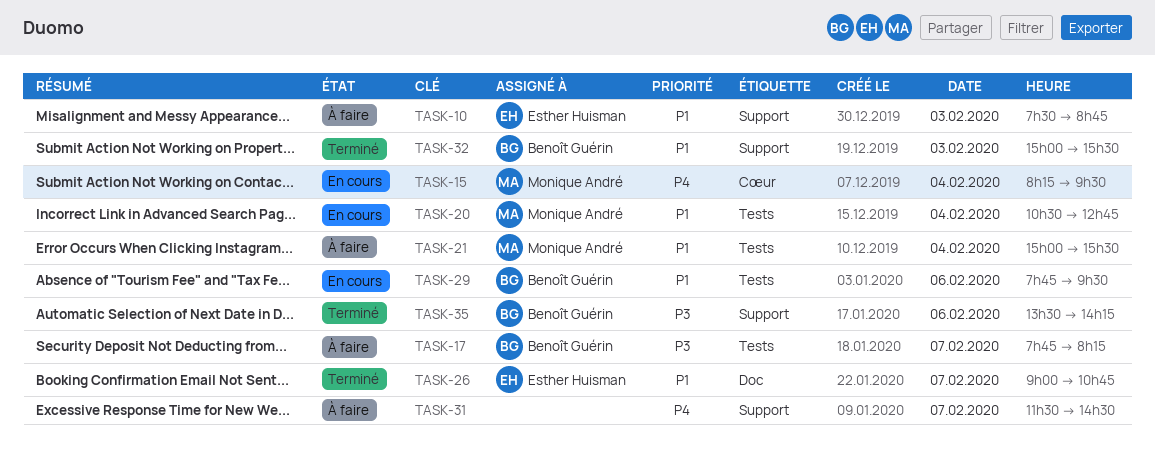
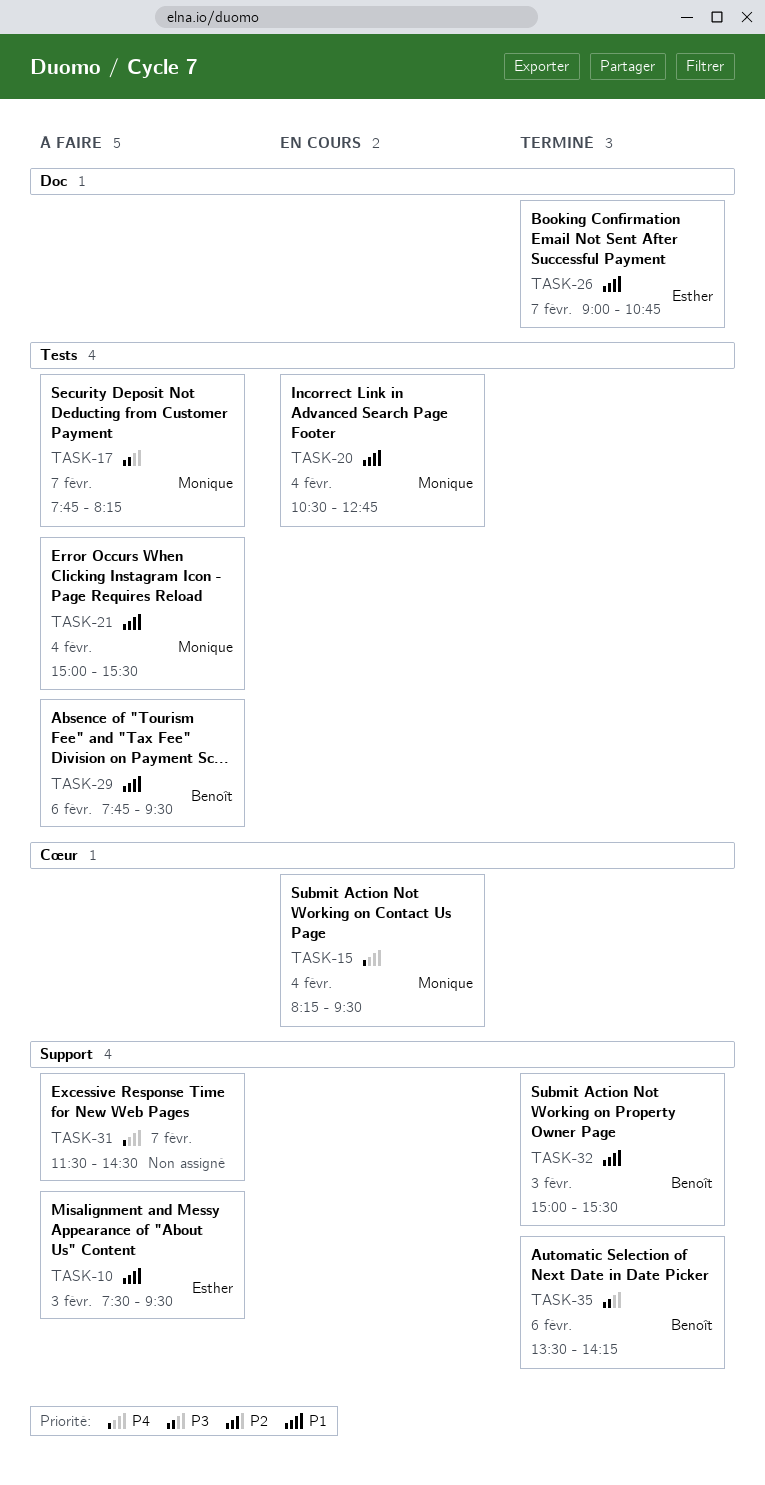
TASK-10, ends: 08:45 -> 09:30
TASK-17, owner: Benoît Guérin -> Monique André
TASK-29, status: En cours -> À faire

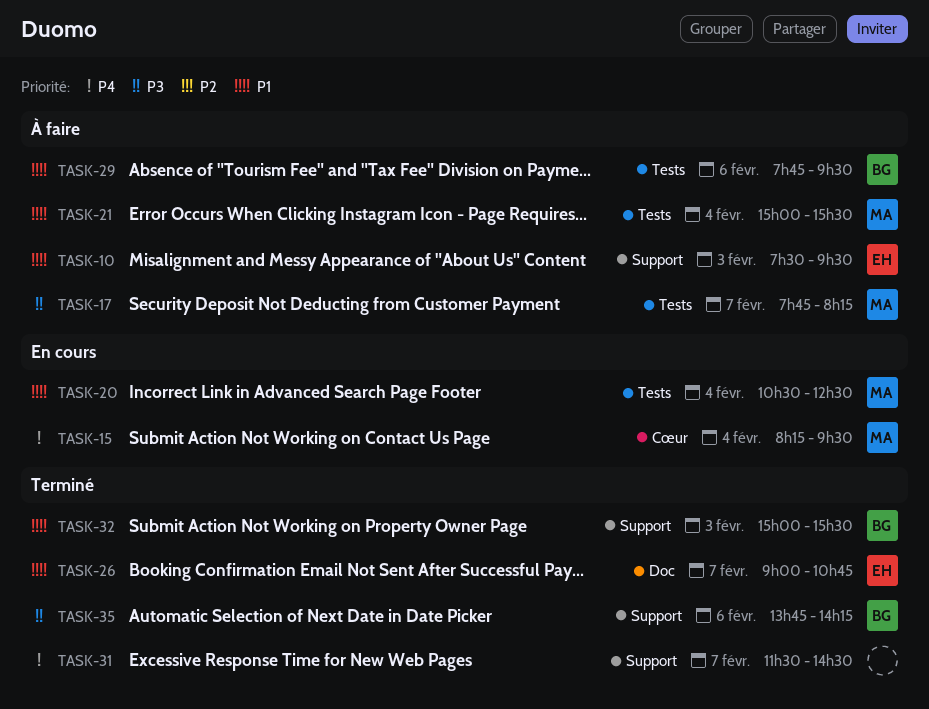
TASK-20, ends: 12:45 -> 12:30
TASK-31, status: À faire -> Terminé
TASK-35, begins: 13:30 -> 13:45

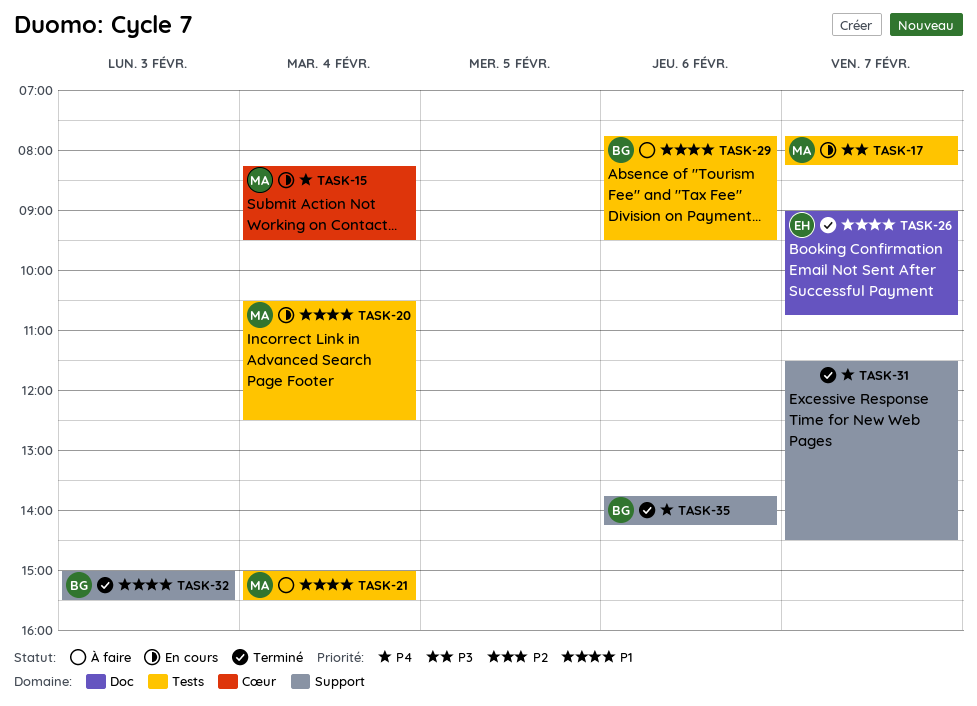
TASK-10: present -> none
TASK-17, status: À faire -> En cours
TASK-35, priority: P3 -> P4

